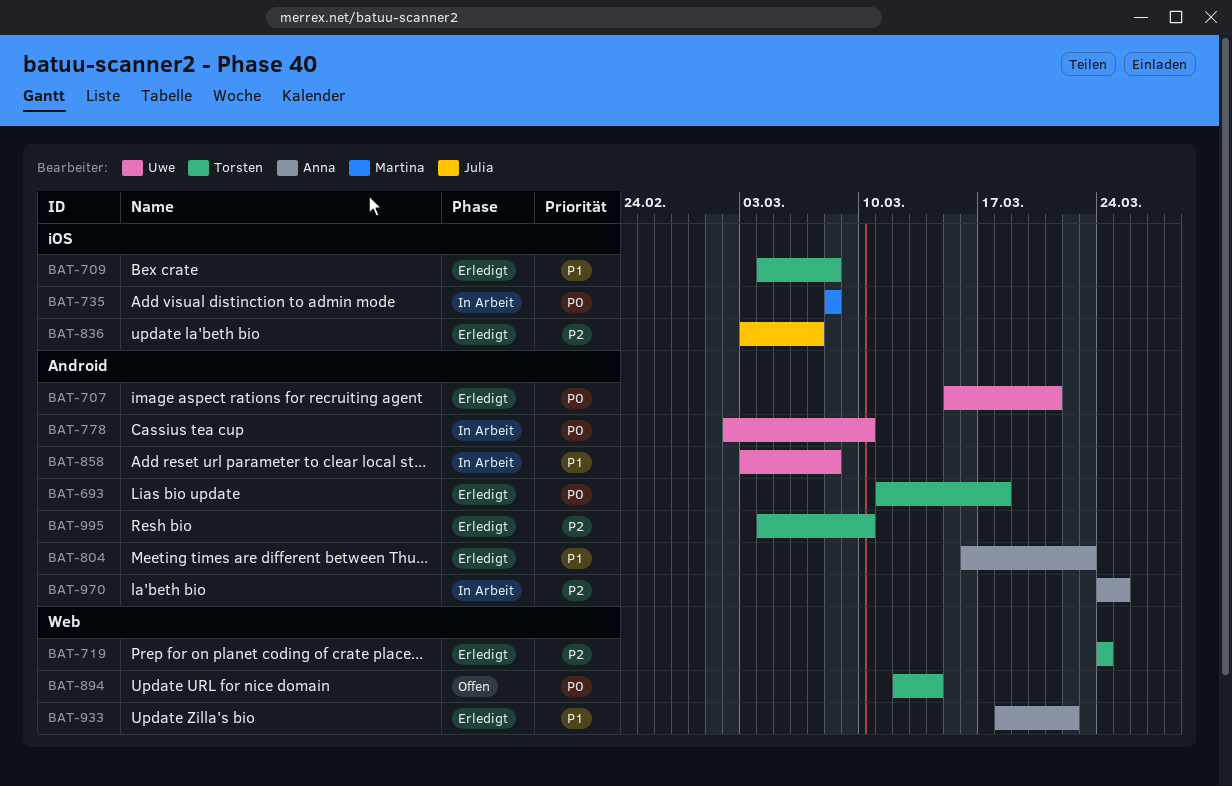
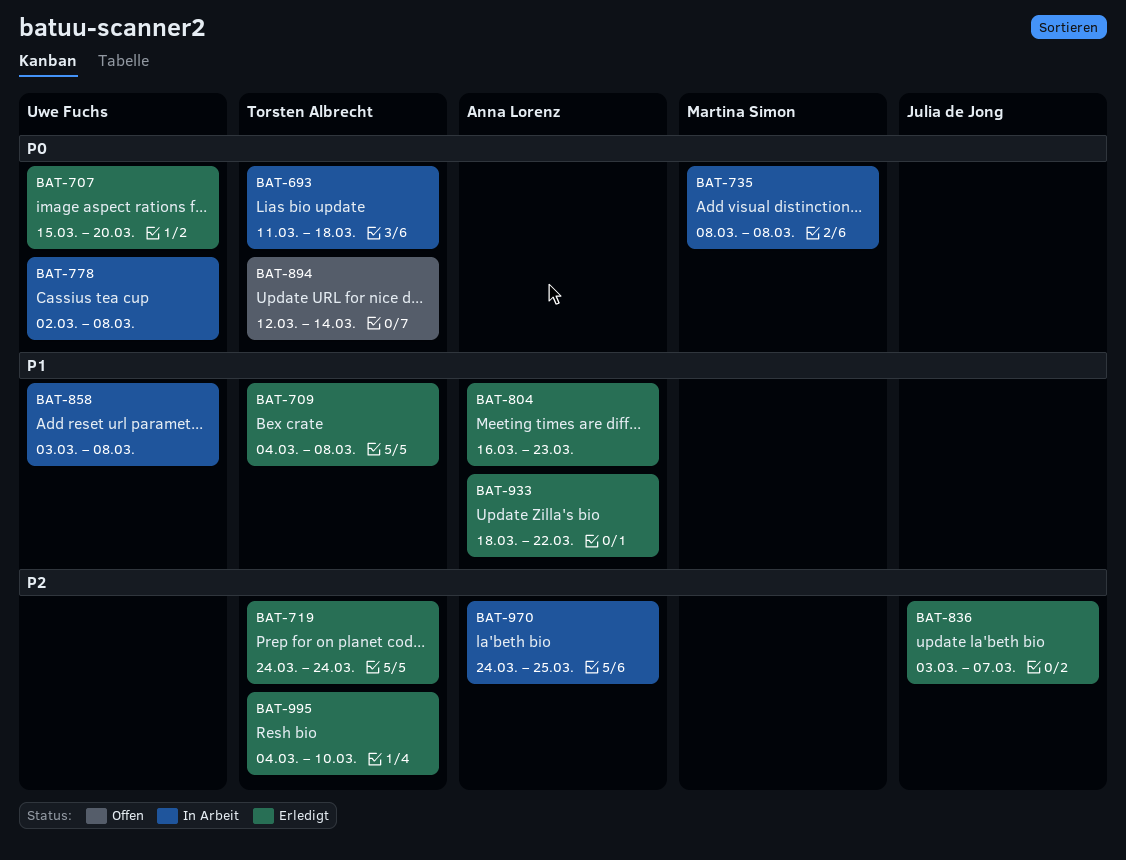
BAT-693, status: Erledigt -> In Arbeit
BAT-707, due: Mar 21 -> Mar 20
BAT-778, due: Mar 10 -> Mar 8

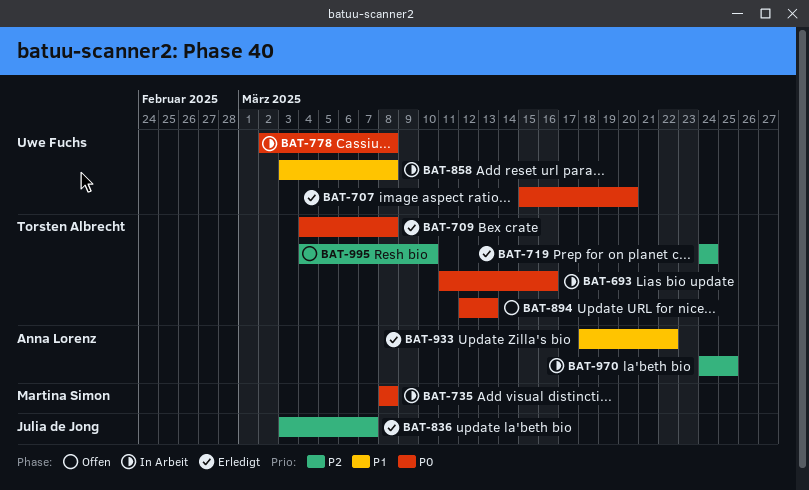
BAT-693, due: Mar 18 -> Mar 16
BAT-709, priority: P1 -> P0
BAT-804: present -> none
BAT-894, due: Mar 14 -> Mar 13
BAT-995, status: Erledigt -> Offen

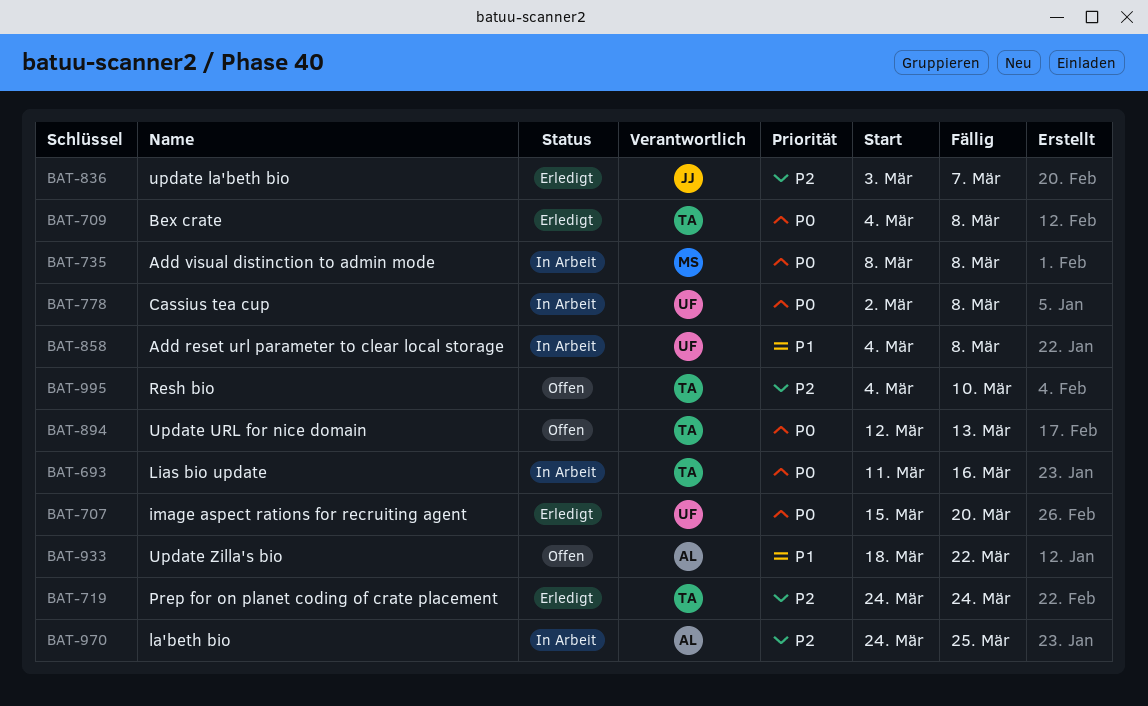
BAT-858, start: Mar 3 -> Mar 4
BAT-933, status: Erledigt -> Offen

